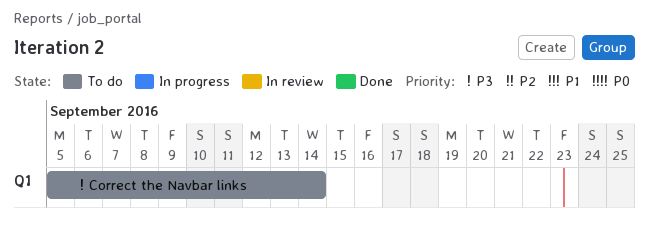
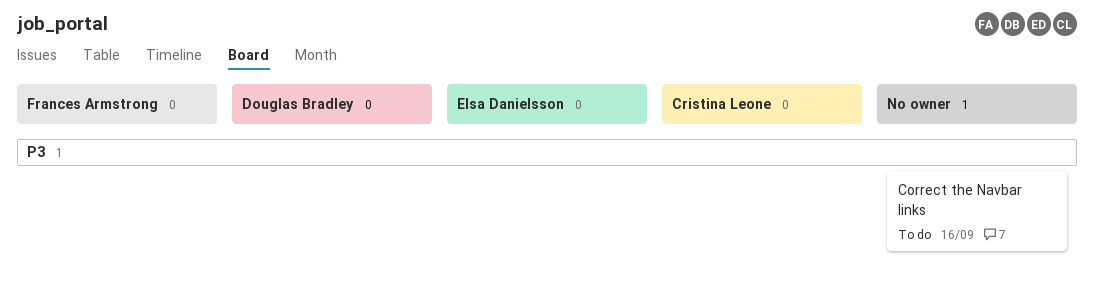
Correct the Navbar links, due: Sep 14 -> Sep 16

